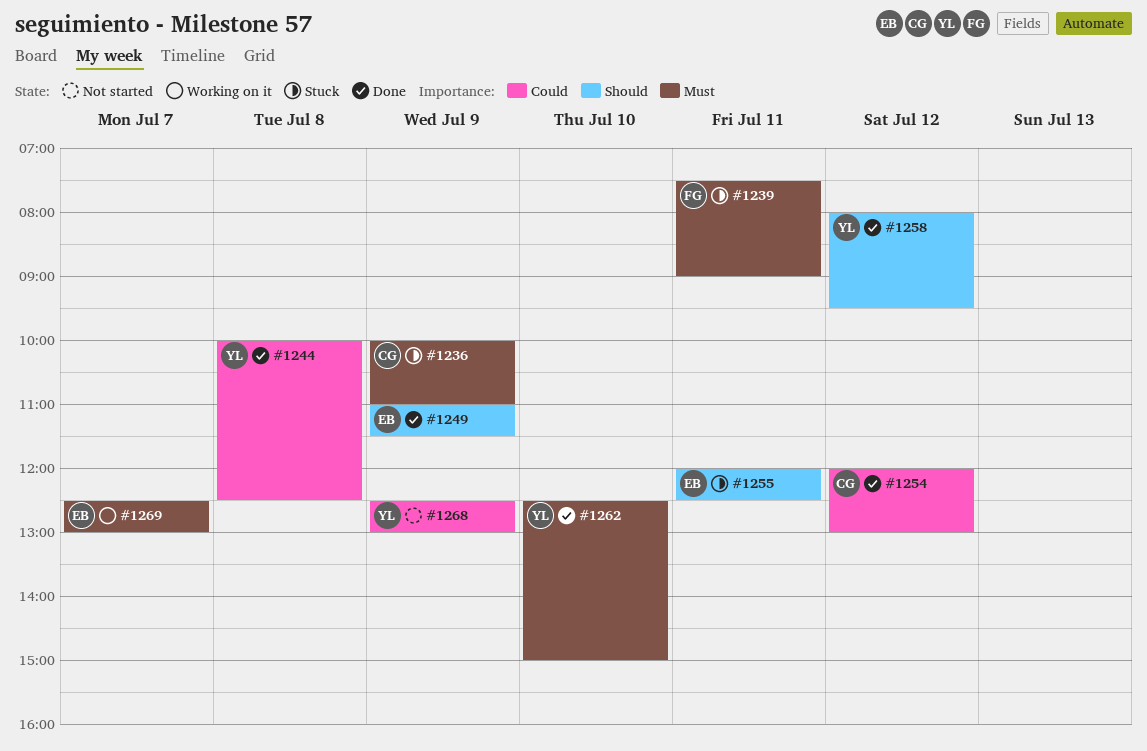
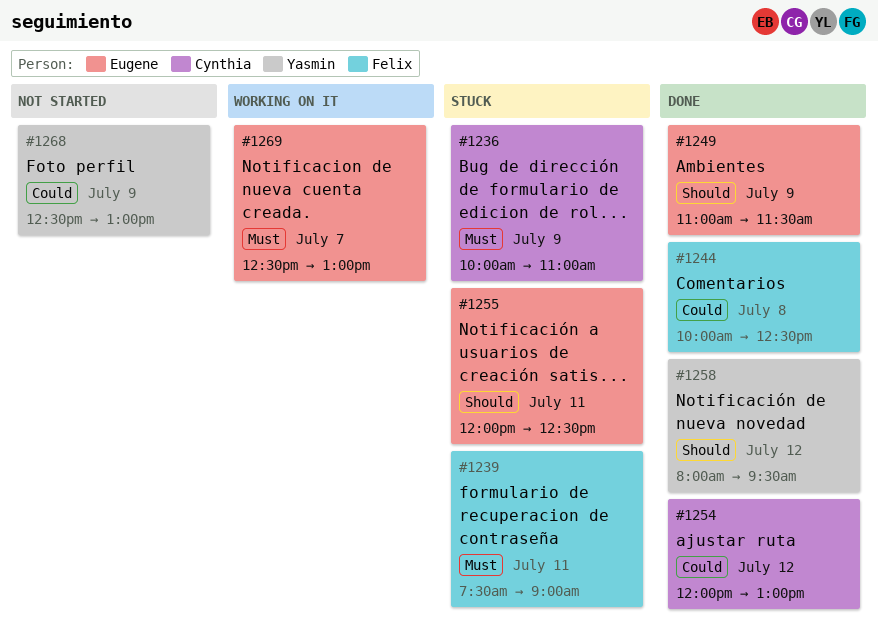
#1244, owner: Yasmin -> Felix
#1262: present -> none

